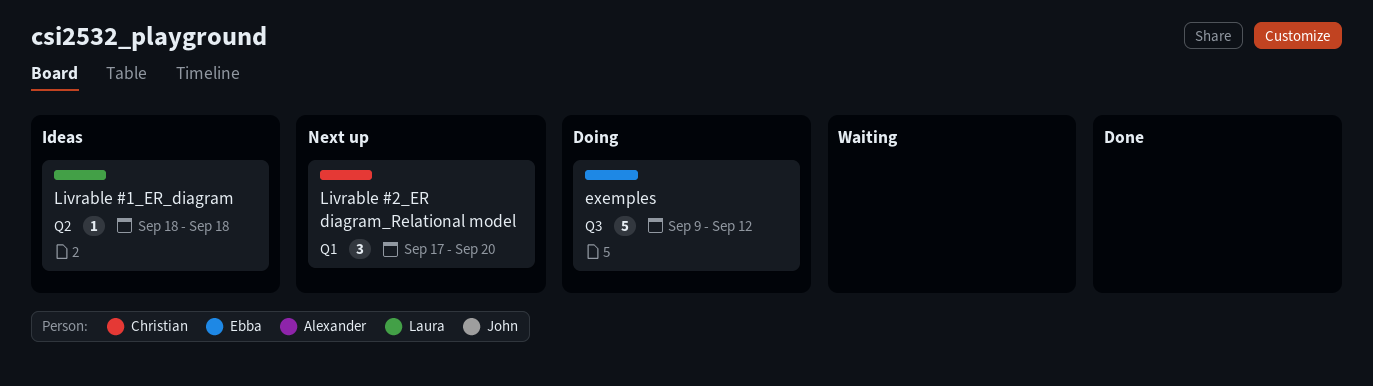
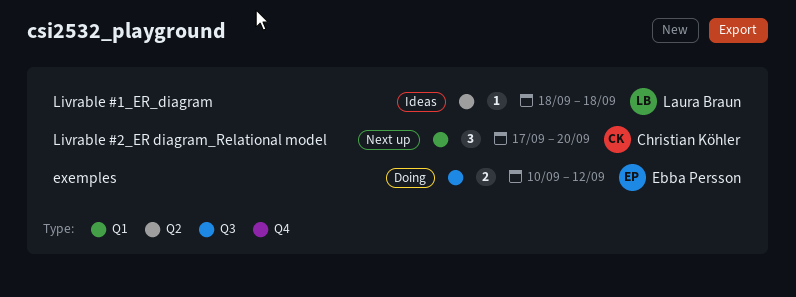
exemples, estimate: 5 -> 2
exemples, start: Sep 9 -> Sep 10

